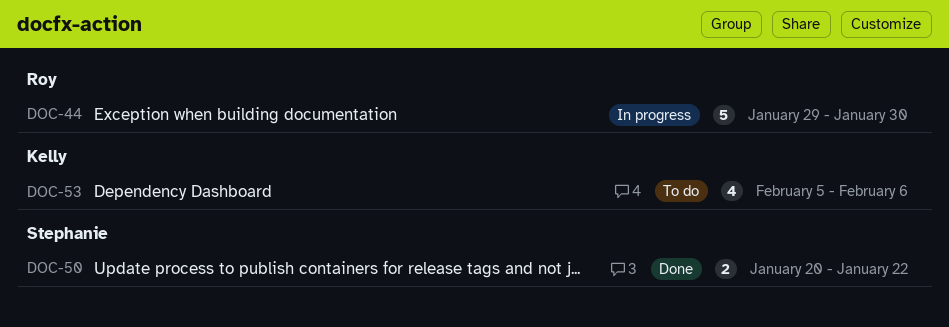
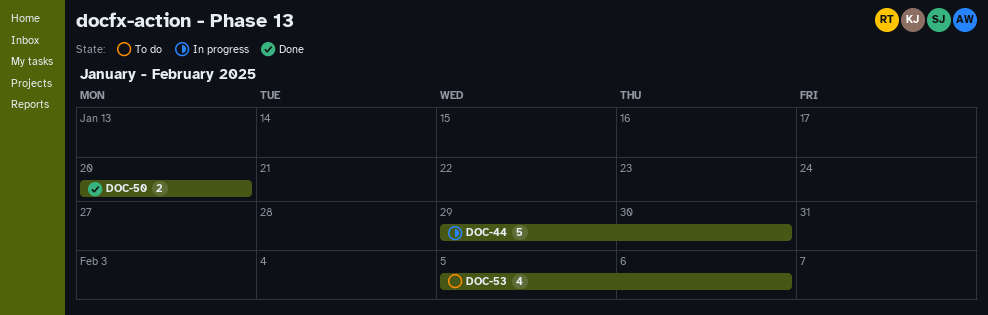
DOC-50, due: Jan 22 -> Jan 20

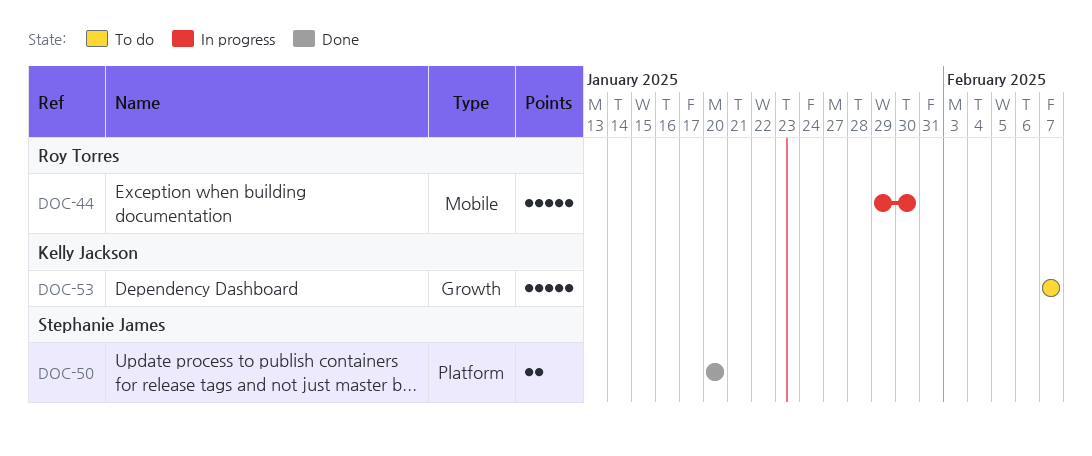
DOC-53, estimate: 4 -> 5
DOC-53, start: Feb 5 -> Feb 7
DOC-53, due: Feb 6 -> Feb 7

